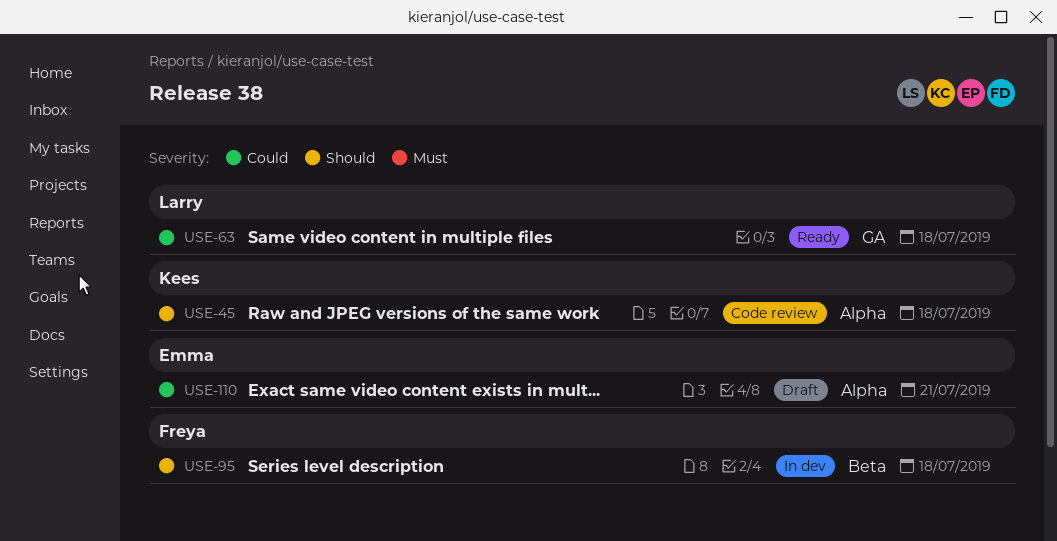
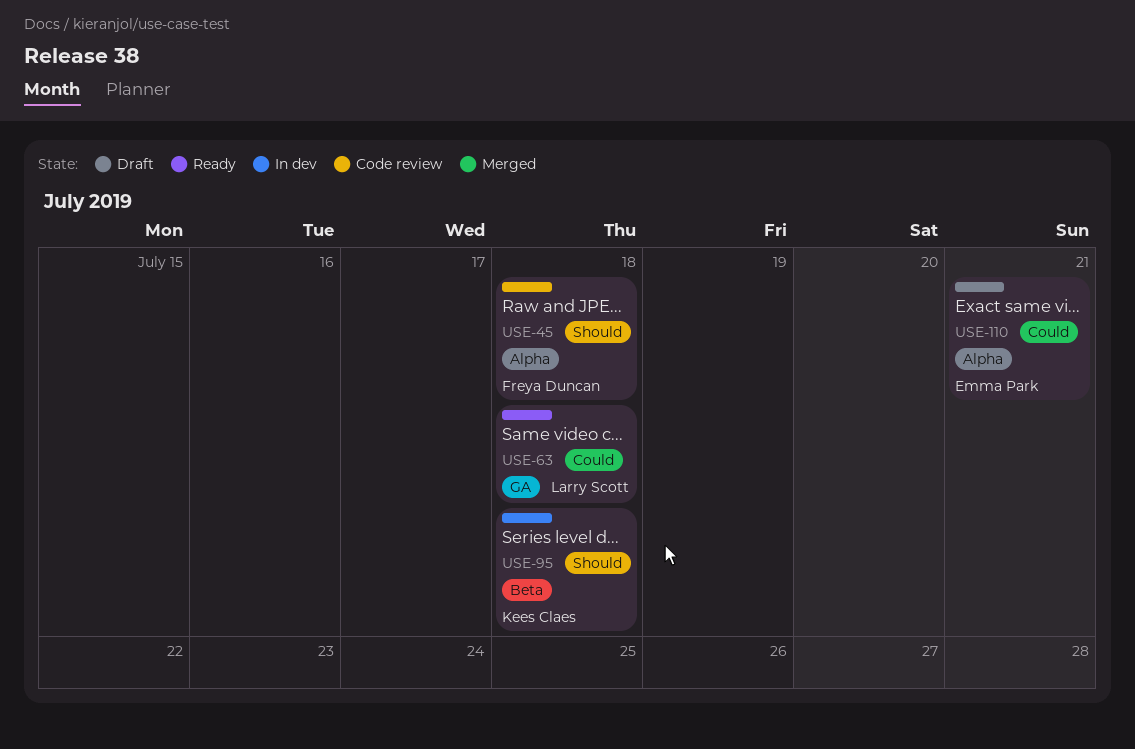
USE-45, owner: Kees Claes -> Freya Duncan
USE-95, owner: Freya Duncan -> Kees Claes

